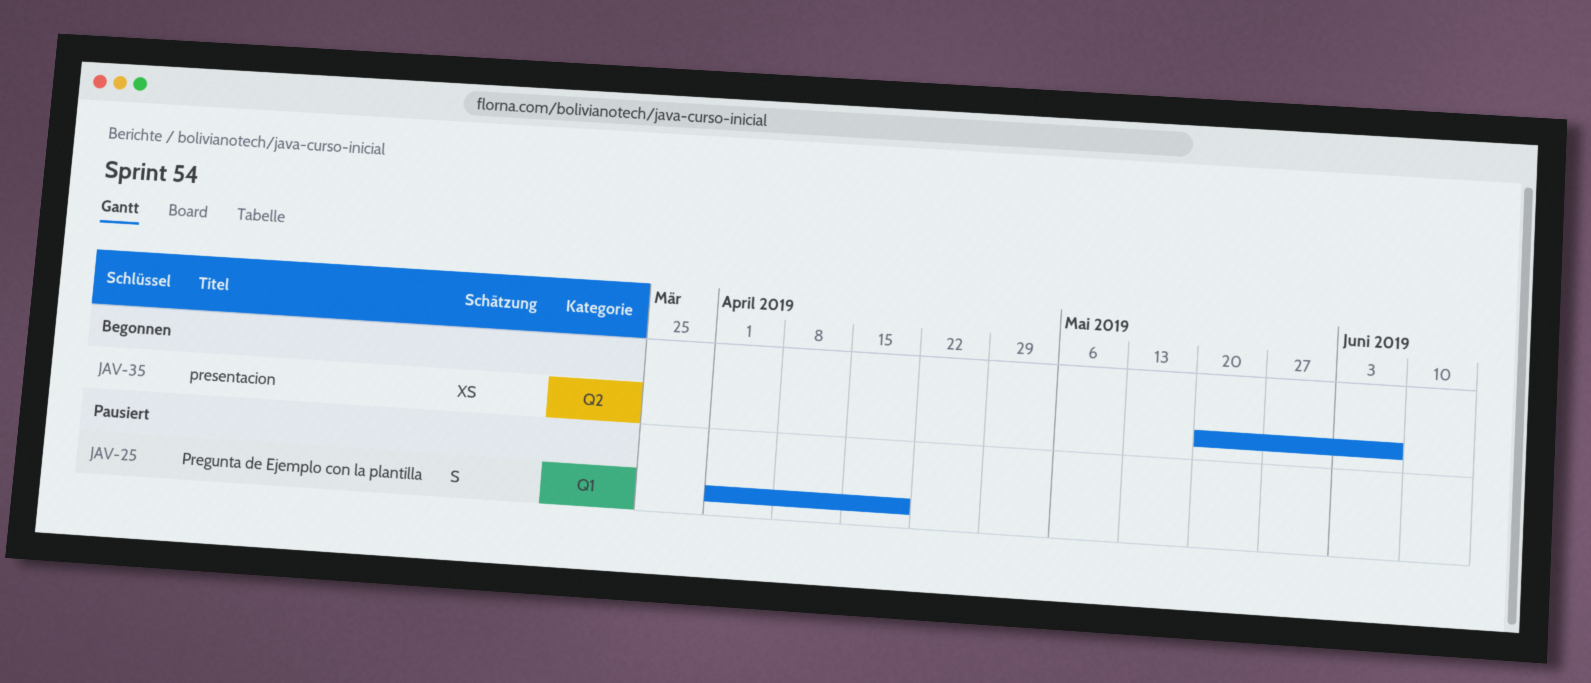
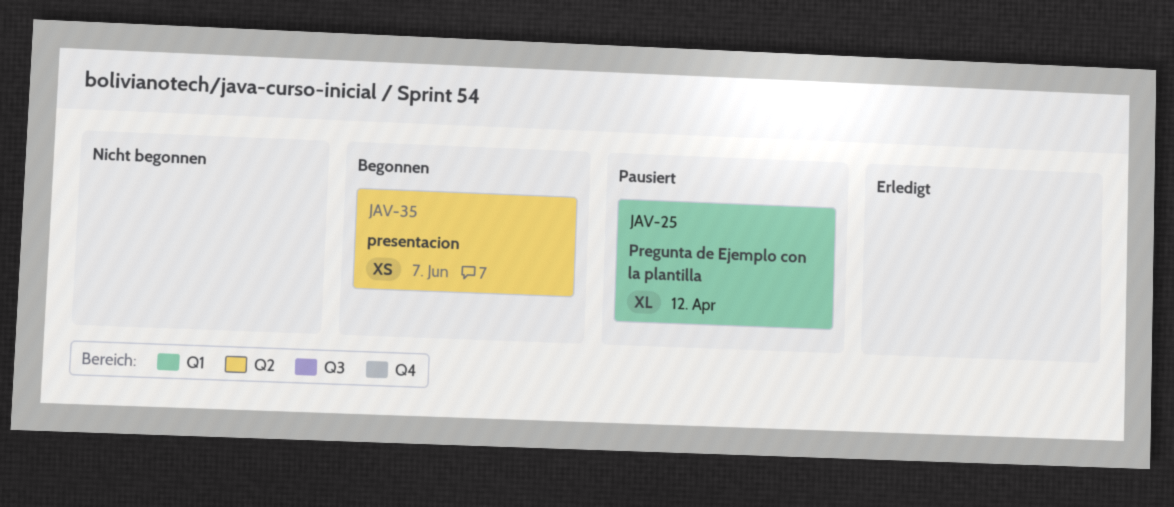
JAV-25, estimate: S -> XL
JAV-25, due: Apr 19 -> Apr 12

